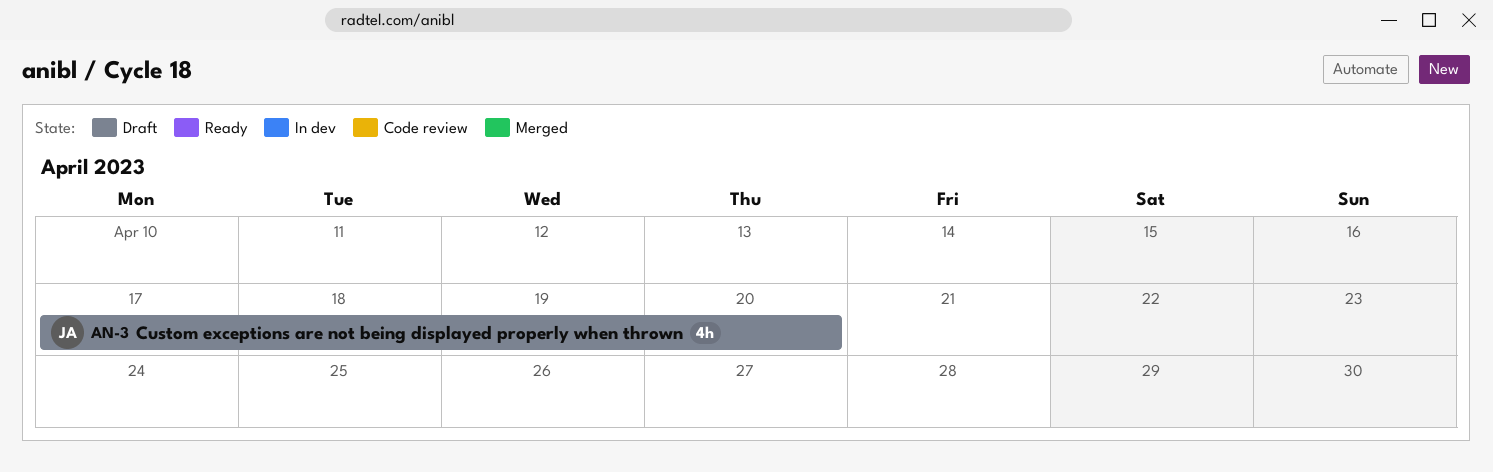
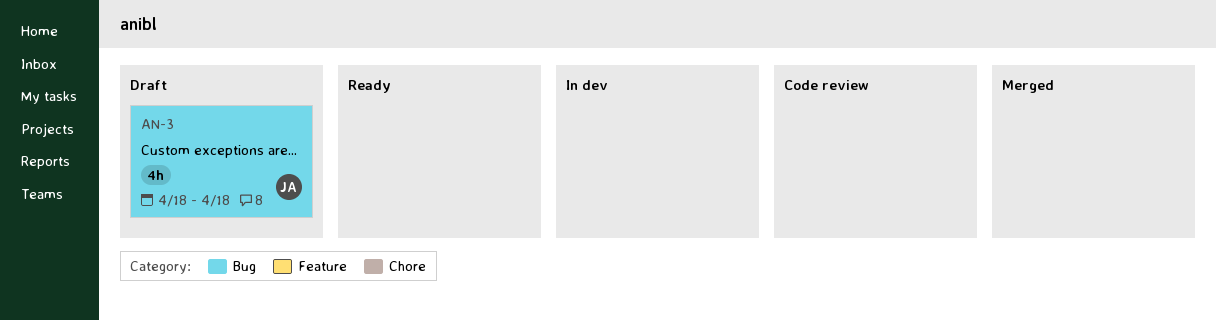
AN-3, start: Apr 17 -> Apr 18
AN-3, due: Apr 20 -> Apr 18

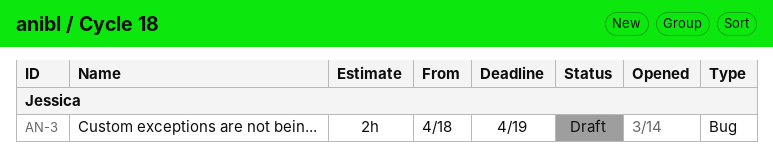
AN-3, estimate: 4h -> 2h
AN-3, due: Apr 18 -> Apr 19

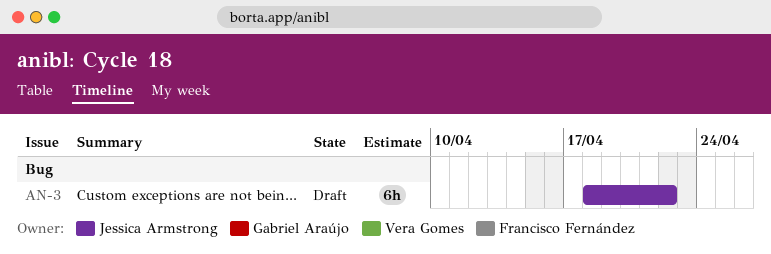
AN-3, estimate: 2h -> 6h
AN-3, due: Apr 19 -> Apr 22

